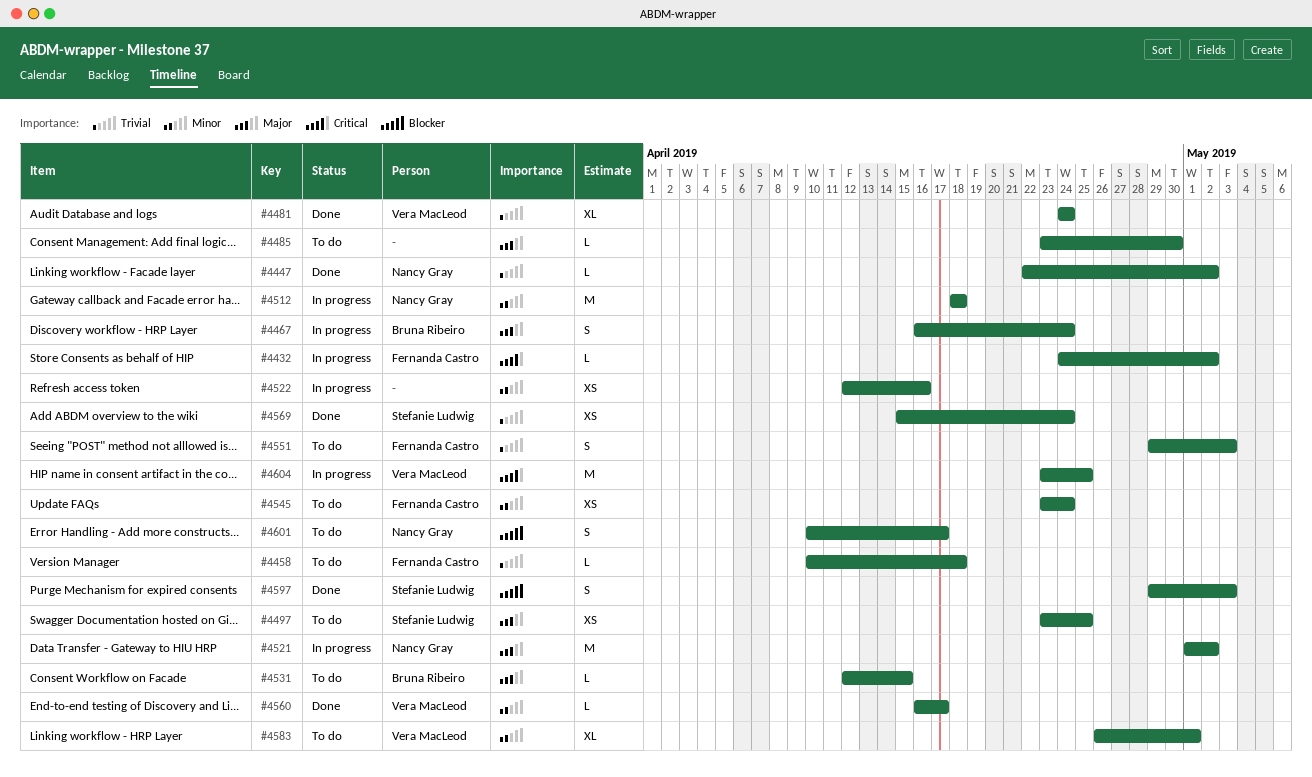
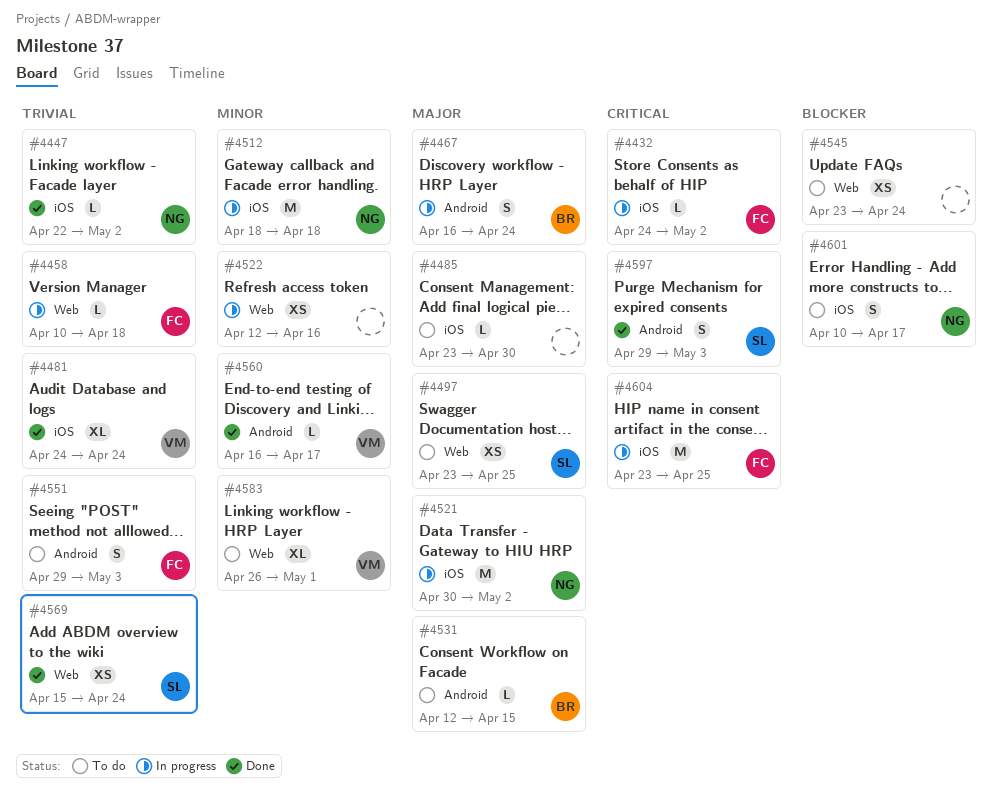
#4458, status: To do -> In progress
#4521, start: May 1 -> Apr 30
#4545, owner: Fernanda Castro -> none
#4545, priority: Minor -> Blocker
#4597, priority: Blocker -> Critical
#4604, owner: Vera MacLeod -> Fernanda Castro

